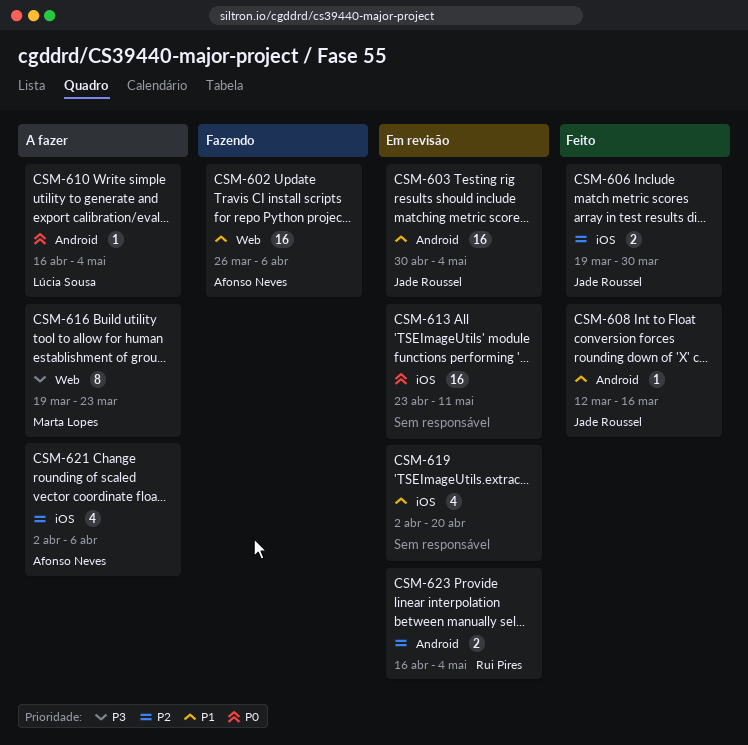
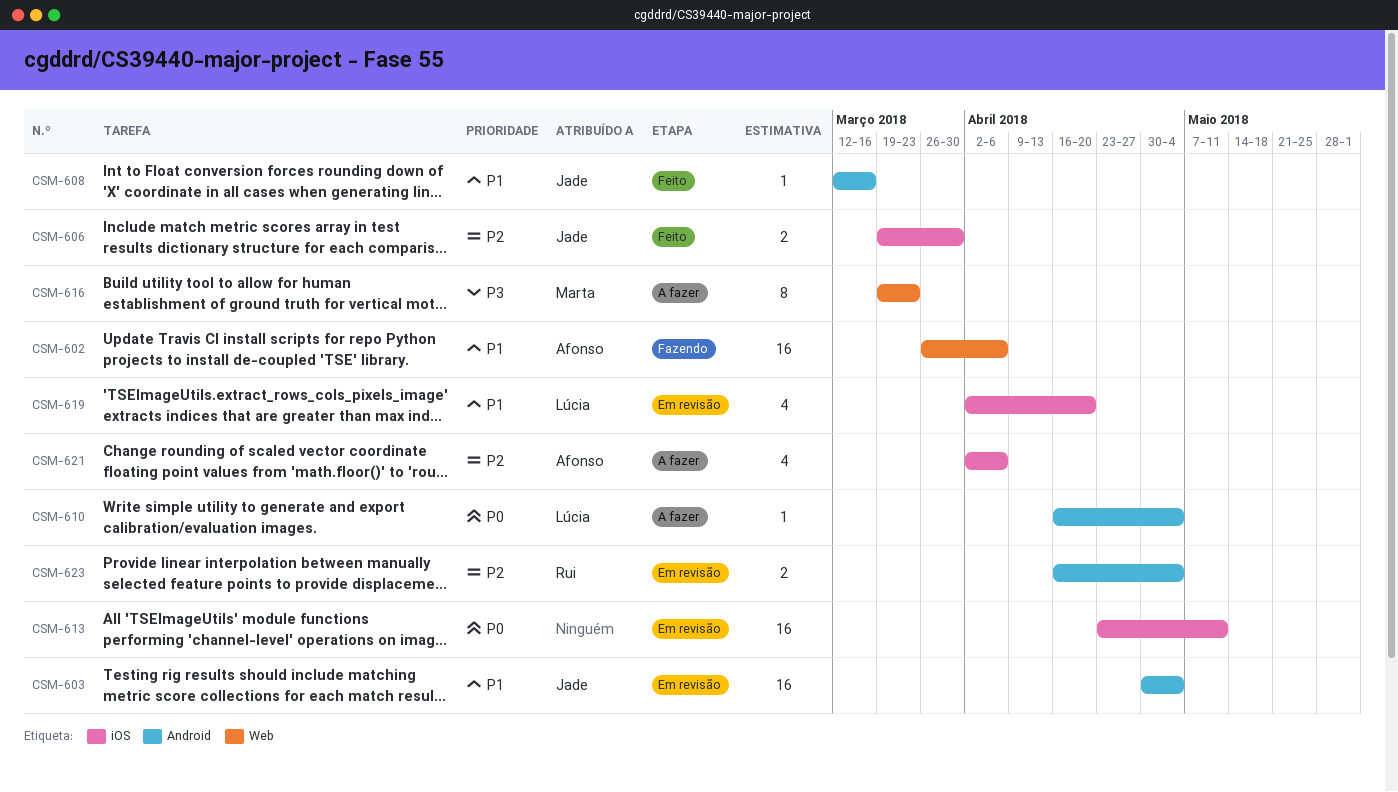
CSM-619, owner: none -> Lúcia Sousa

